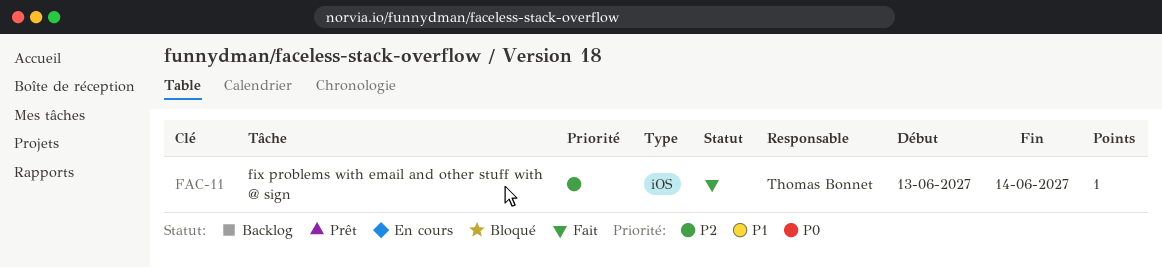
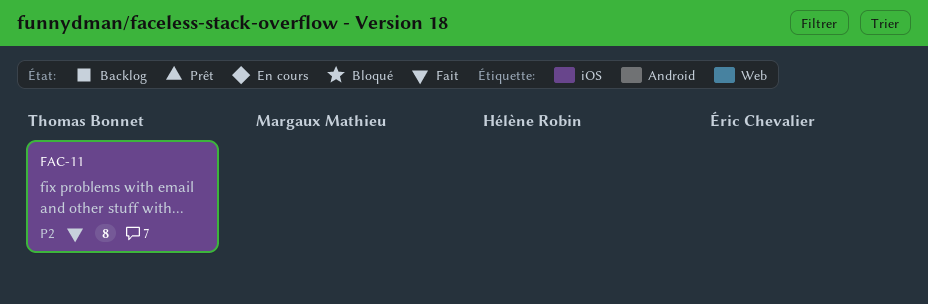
FAC-11, estimate: 1 -> 8

